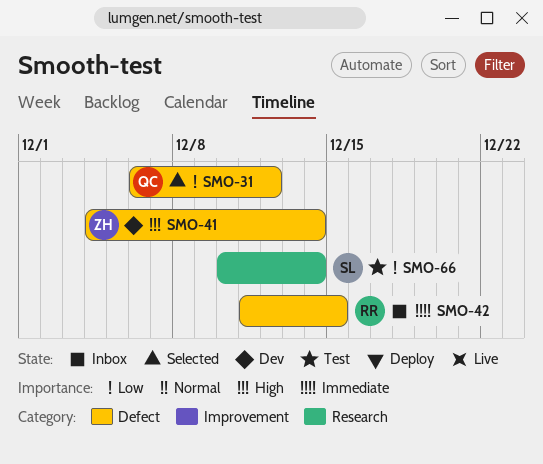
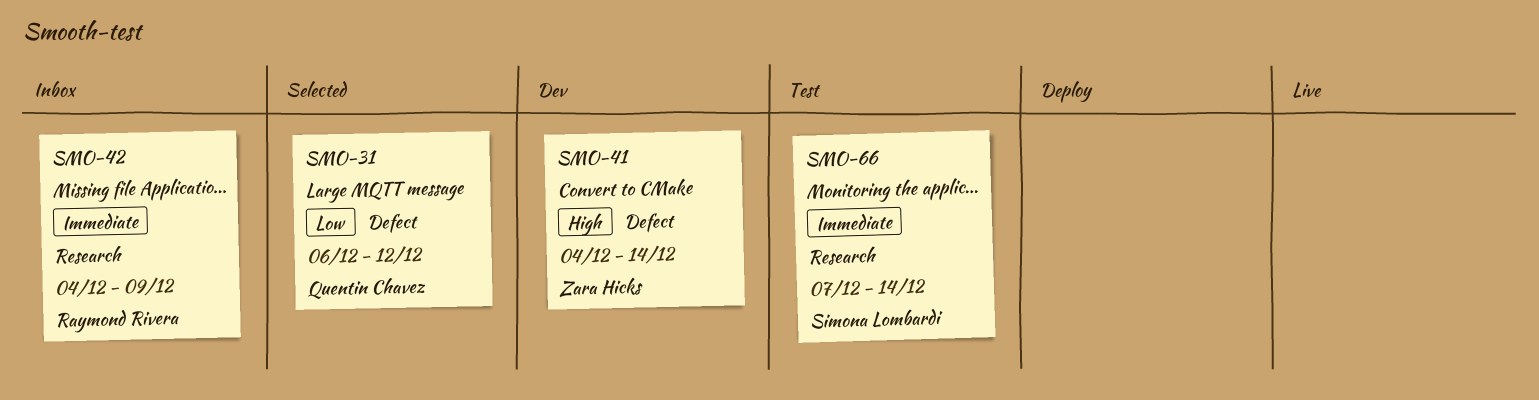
SMO-42, label: Defect -> Research
SMO-42, start: Dec 11 -> Dec 4
SMO-42, due: Dec 15 -> Dec 9
SMO-66, priority: Low -> Immediate
SMO-66, start: Dec 10 -> Dec 7

